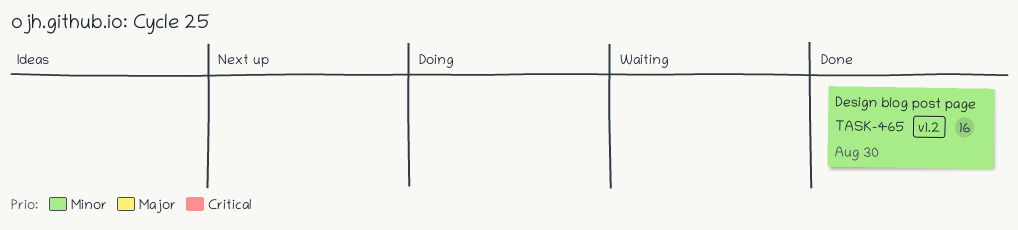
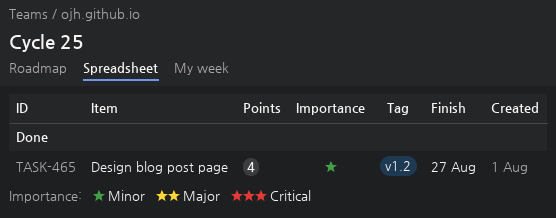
TASK-465, estimate: 16 -> 4
TASK-465, due: Aug 30 -> Aug 27

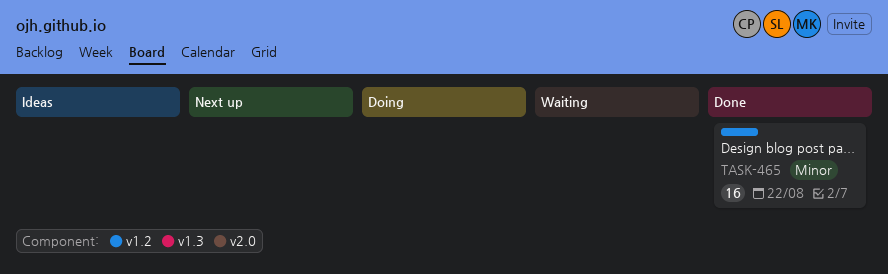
TASK-465, estimate: 4 -> 16
TASK-465, due: Aug 27 -> Aug 22

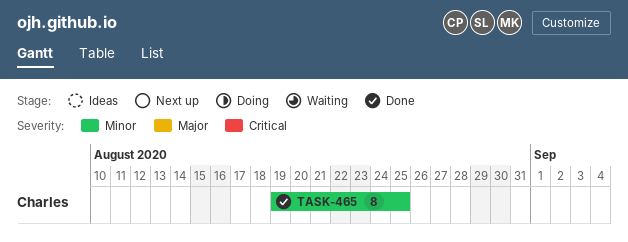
TASK-465, estimate: 16 -> 8
TASK-465, due: Aug 22 -> Aug 25

